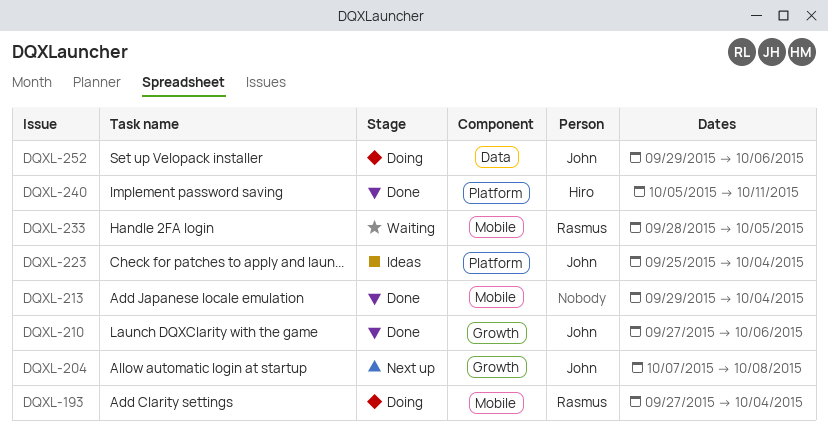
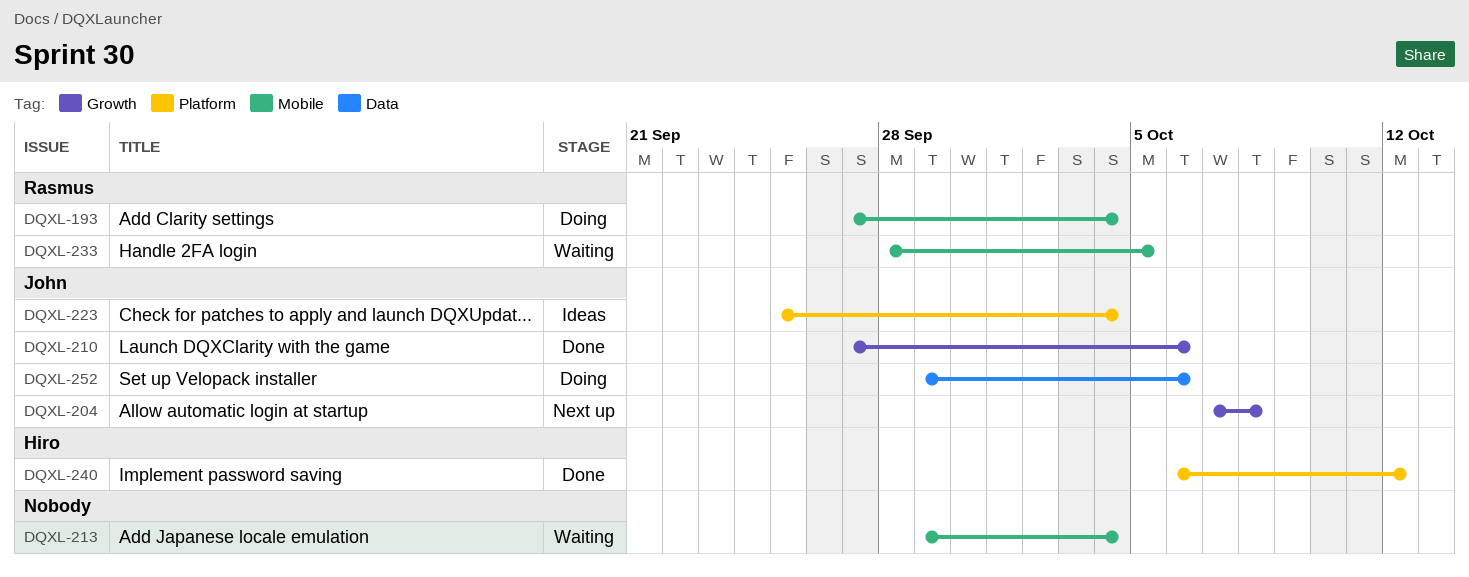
DQXL-213, status: Done -> Waiting
DQXL-240, start: Oct 5 -> Oct 6
DQXL-240, due: Oct 11 -> Oct 12

